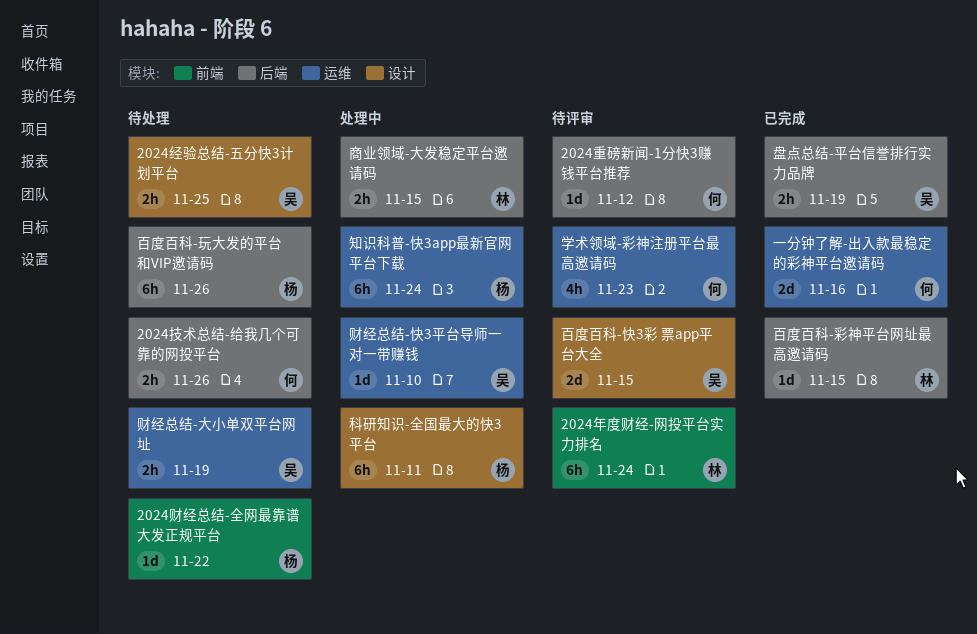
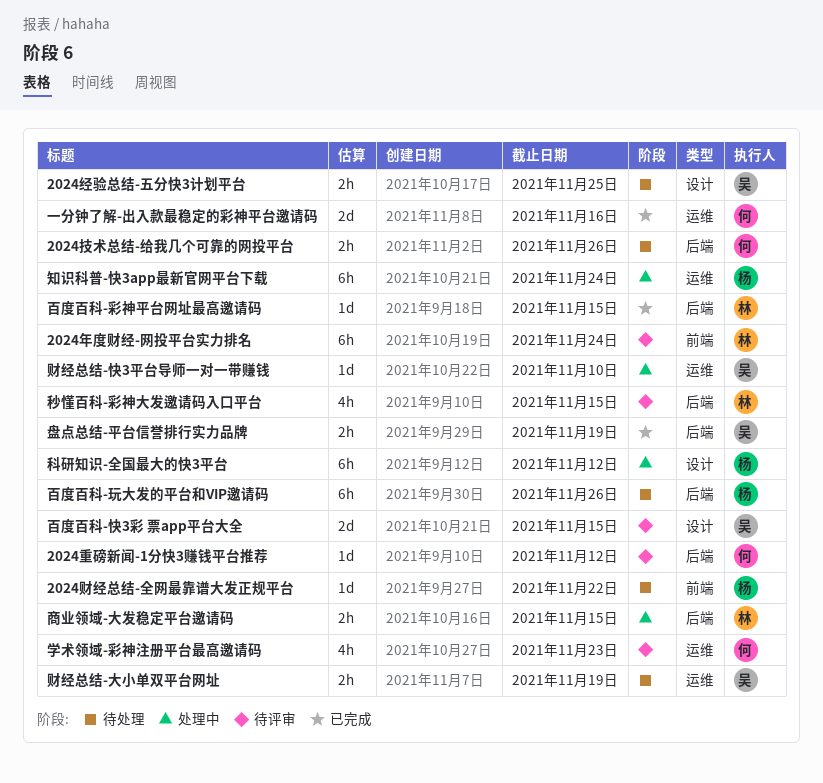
科研知识-全国最大的快3平台, due: Nov 11 -> Nov 12
秒懂百科-彩神大发邀请码入口平台: none -> present

